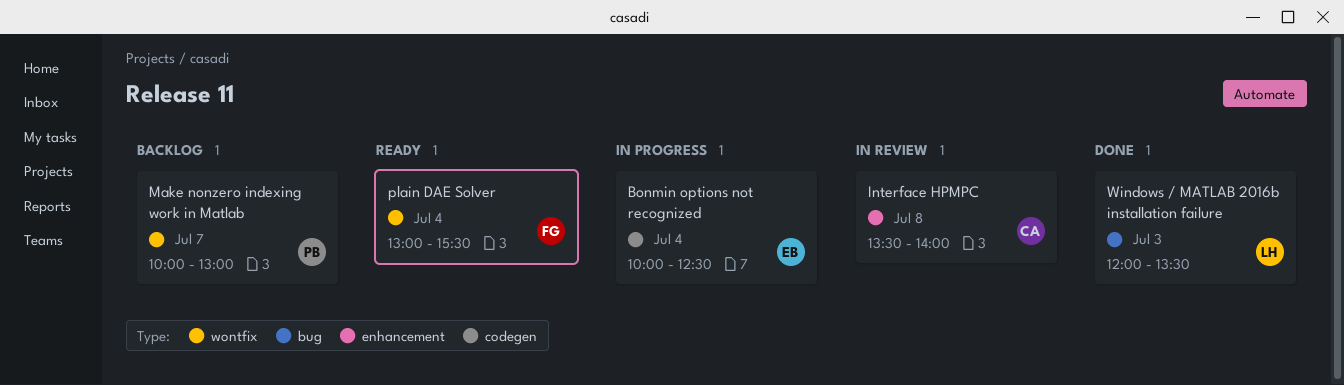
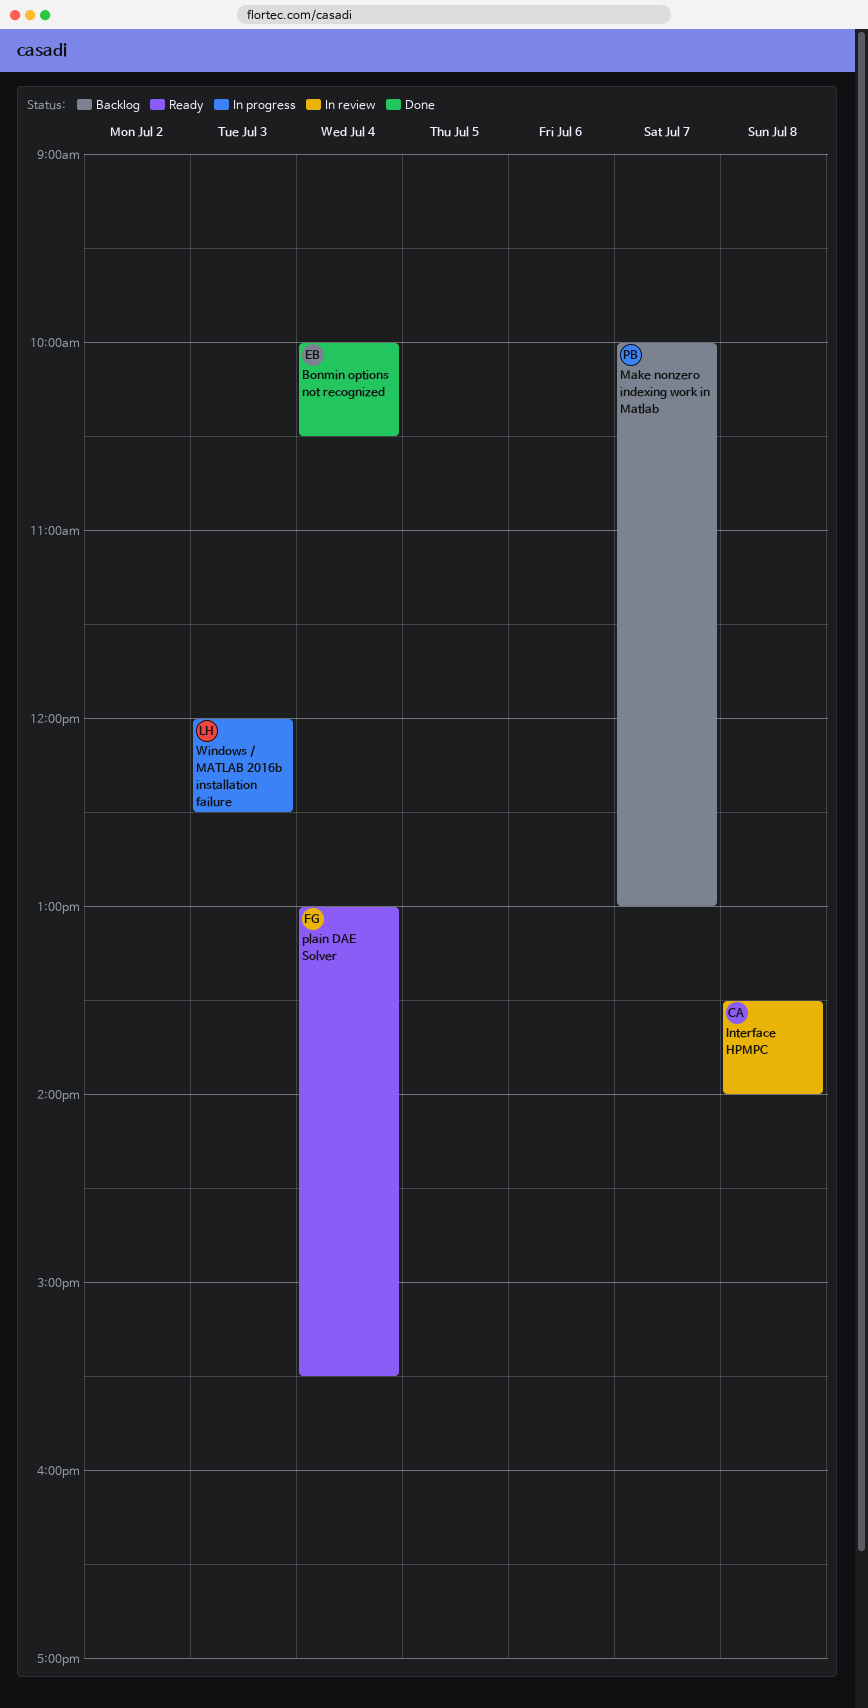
Bonmin options not recognized, status: In progress -> Done
Bonmin options not recognized, ends: 12:30 -> 10:30
Windows / MATLAB 2016b installation failure, status: Done -> In progress
Windows / MATLAB 2016b installation failure, ends: 13:30 -> 12:30

